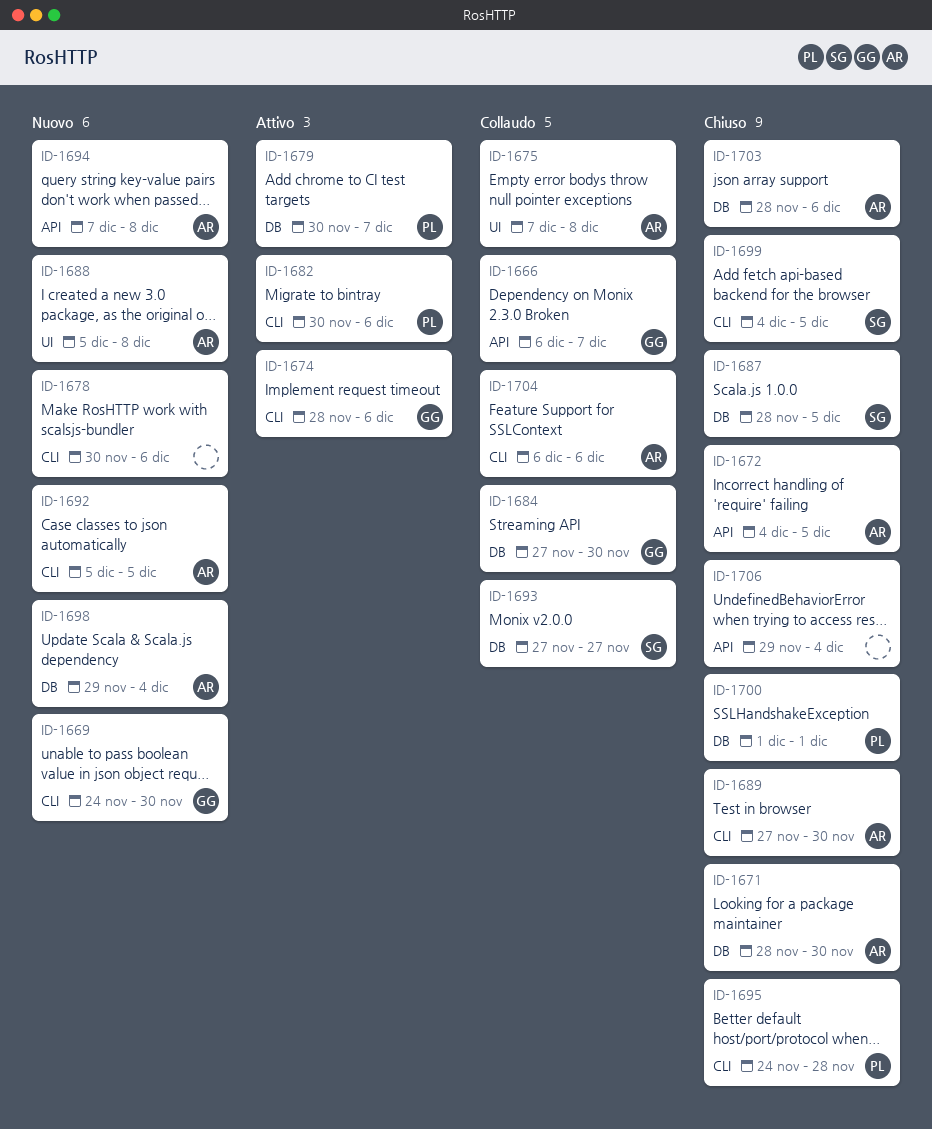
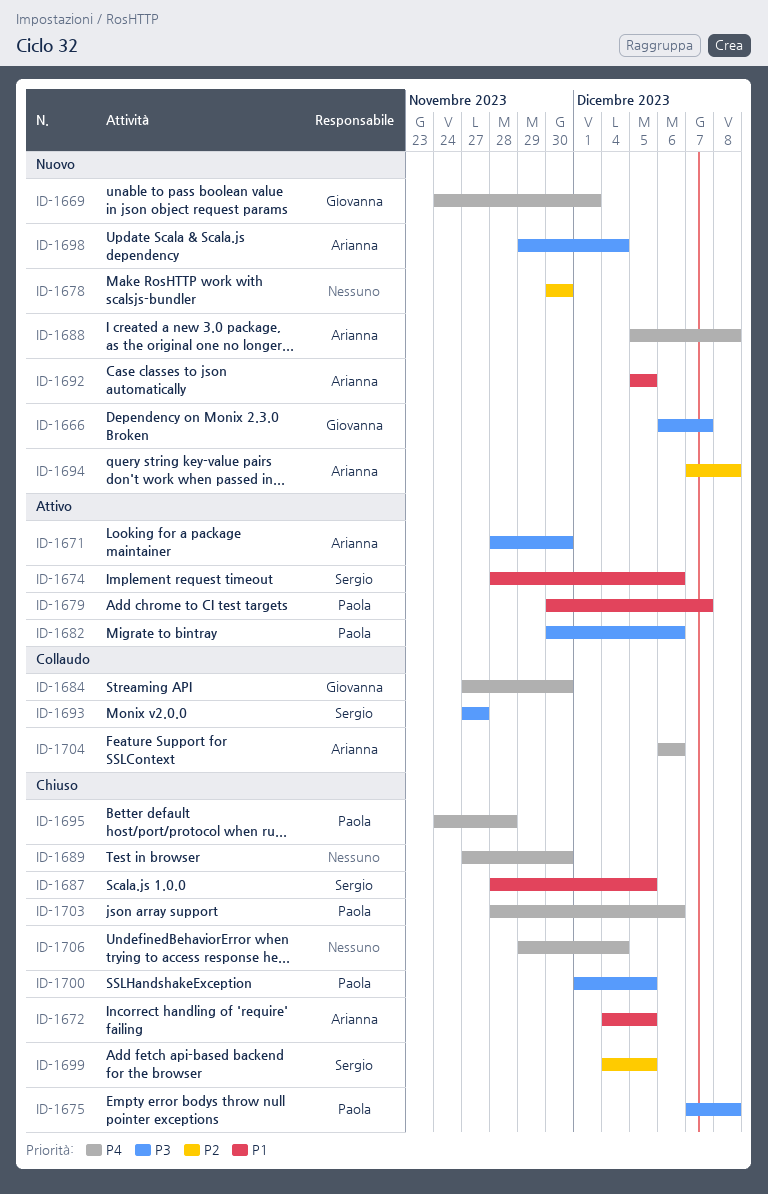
ID-1666, status: Collaudo -> Nuovo
ID-1669, due: Nov 30 -> Dec 1
ID-1671, status: Chiuso -> Attivo
ID-1674, owner: Giovanna -> Sergio
ID-1675, status: Collaudo -> Chiuso
ID-1675, owner: Arianna -> Paola
ID-1678, due: Dec 6 -> Nov 30
ID-1689, owner: Arianna -> none
ID-1700, due: Dec 1 -> Dec 5
ID-1703, owner: Arianna -> Paola

